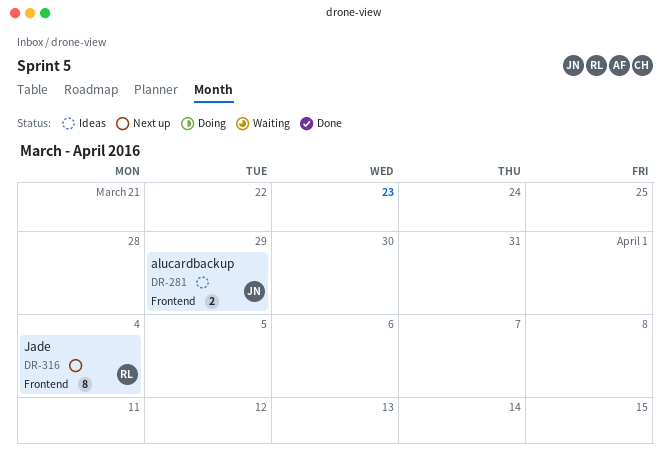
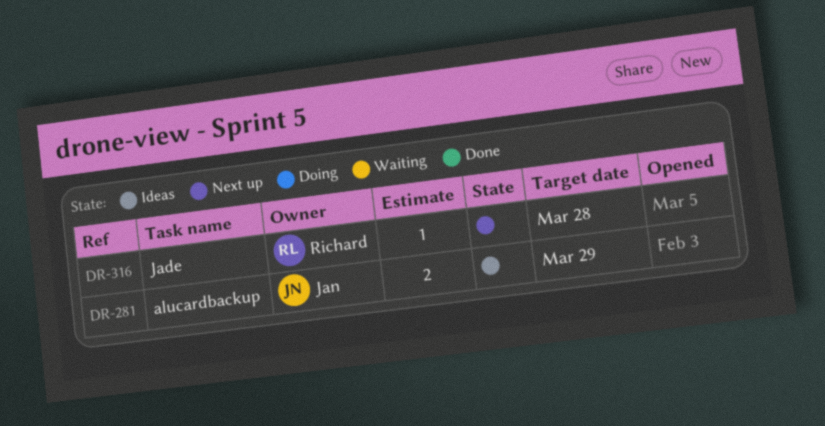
DR-316, estimate: 8 -> 1
DR-316, due: Apr 4 -> Mar 28

